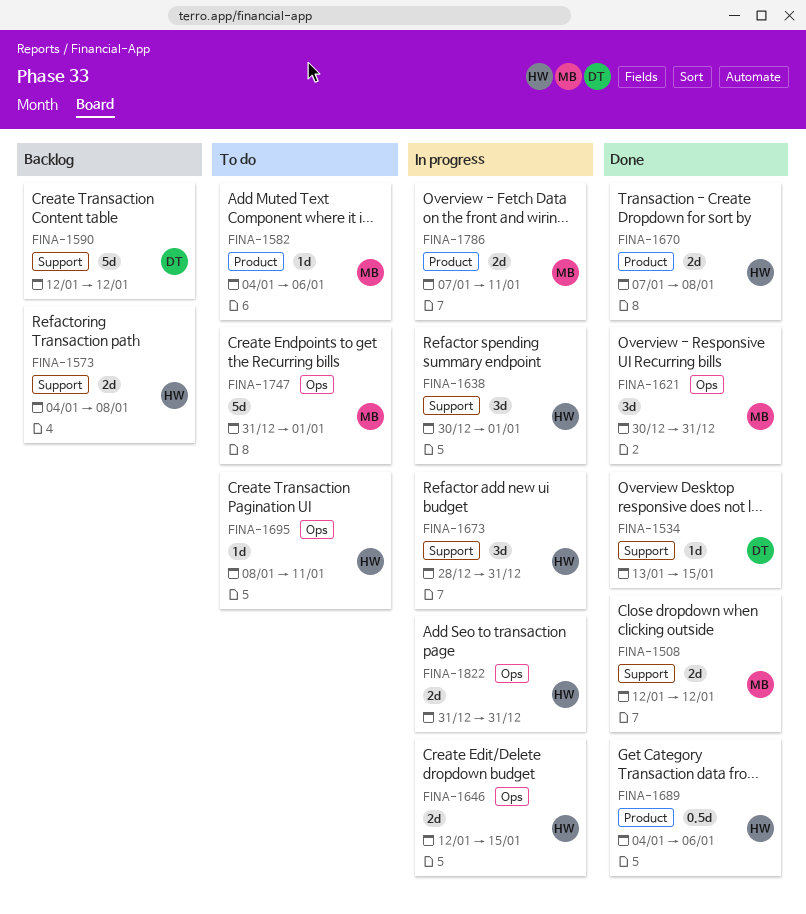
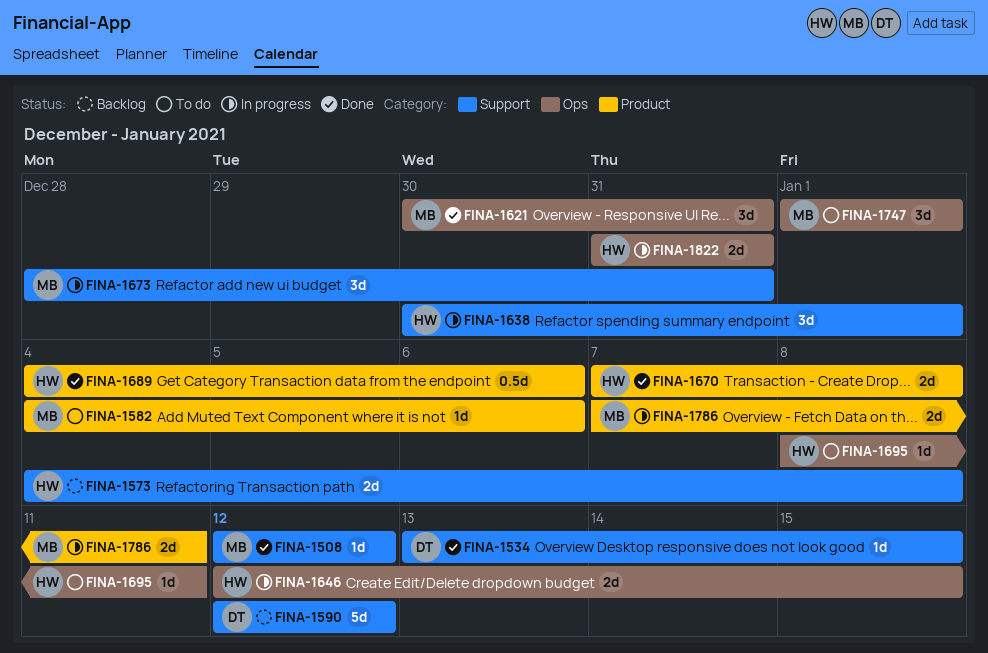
FINA-1508, estimate: 2d -> 1d
FINA-1673, owner: HW -> MB
FINA-1747, estimate: 5d -> 3d
FINA-1747, start: Dec 31 -> Jan 1

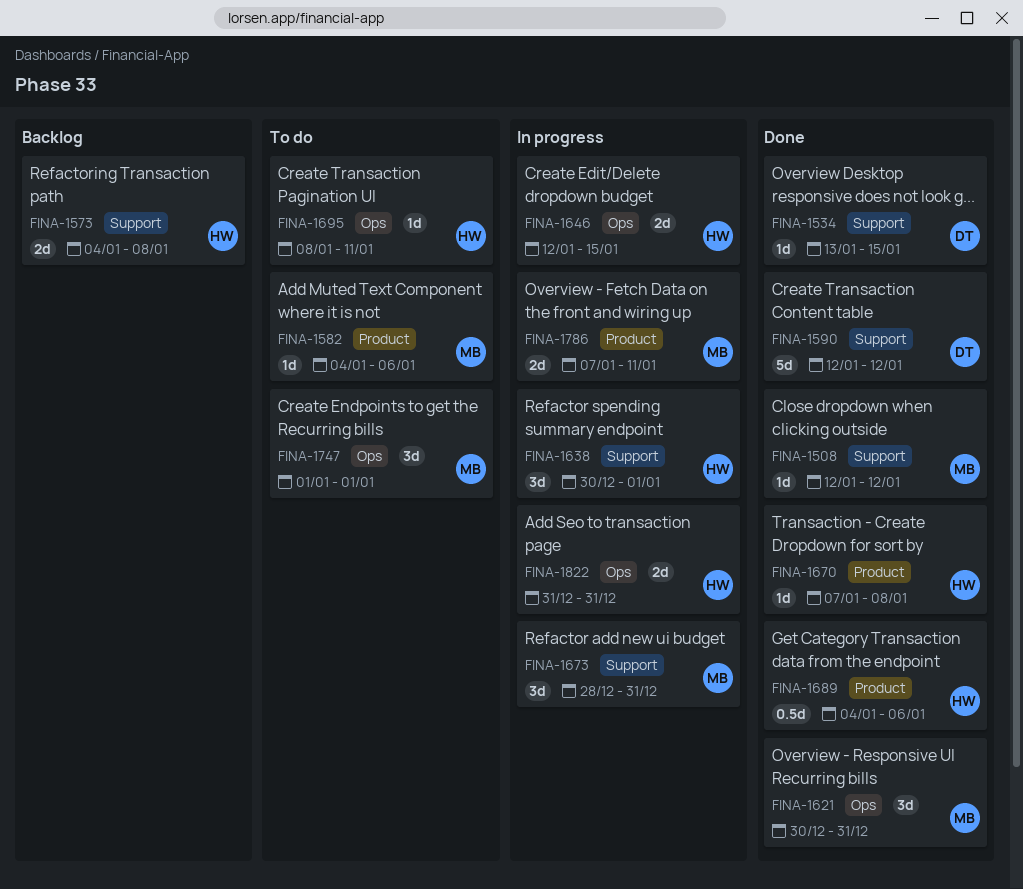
FINA-1590, status: Backlog -> Done
FINA-1670, estimate: 2d -> 1d

